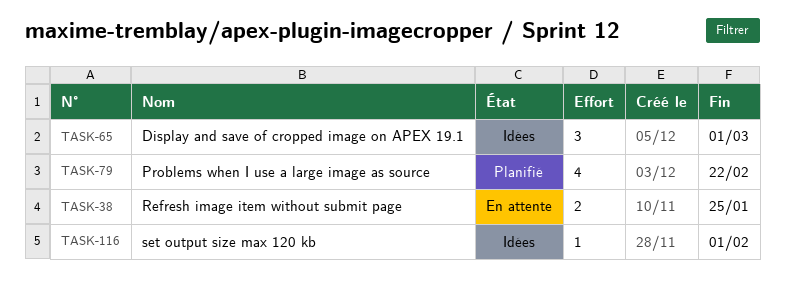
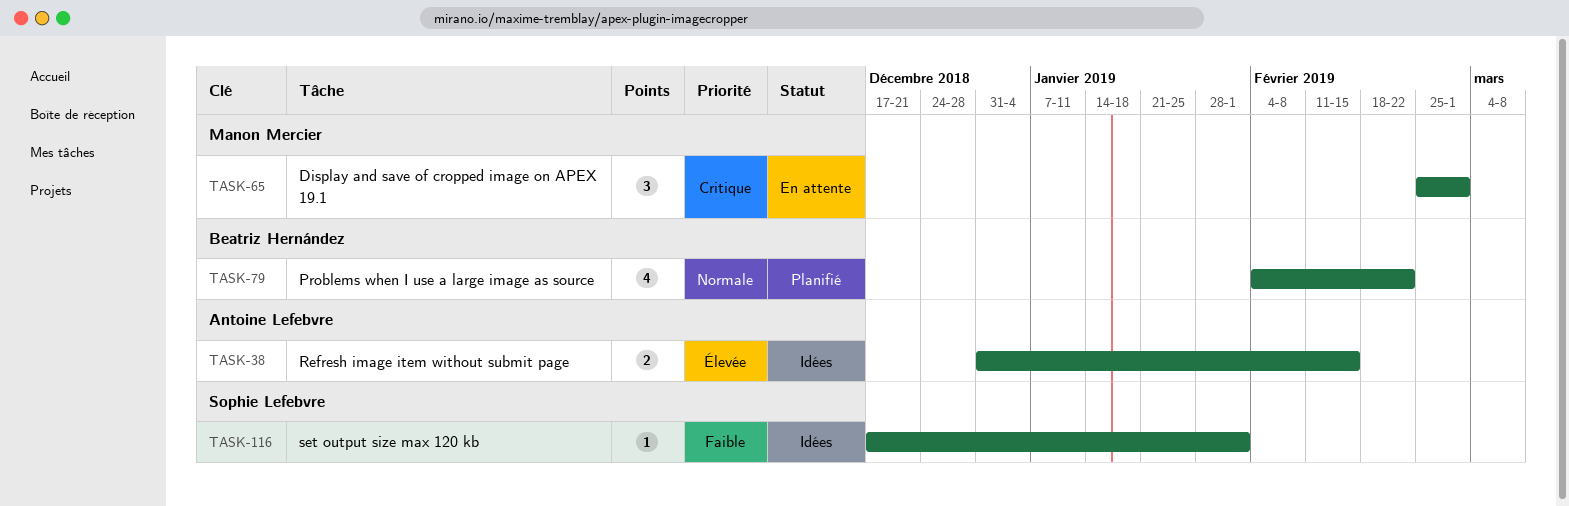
TASK-38, status: En attente -> Idées
TASK-38, due: Jan 25 -> Feb 15
TASK-65, status: Idées -> En attente

